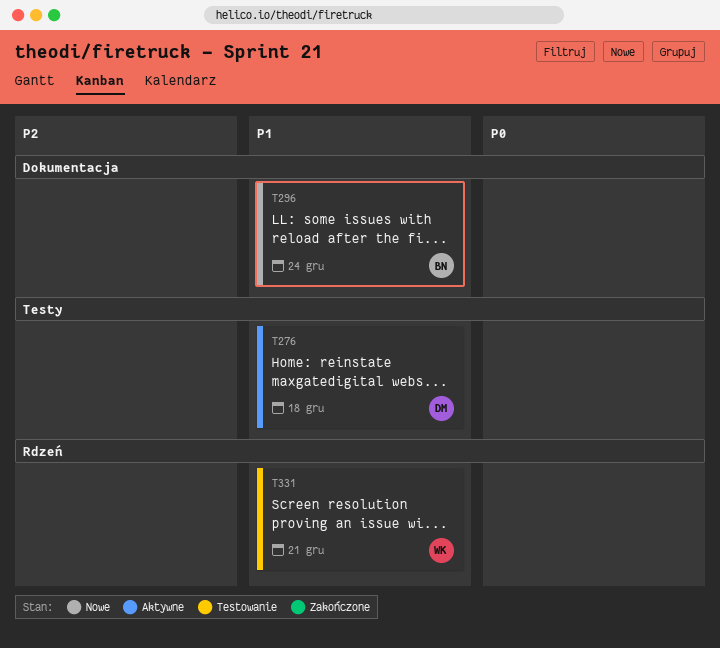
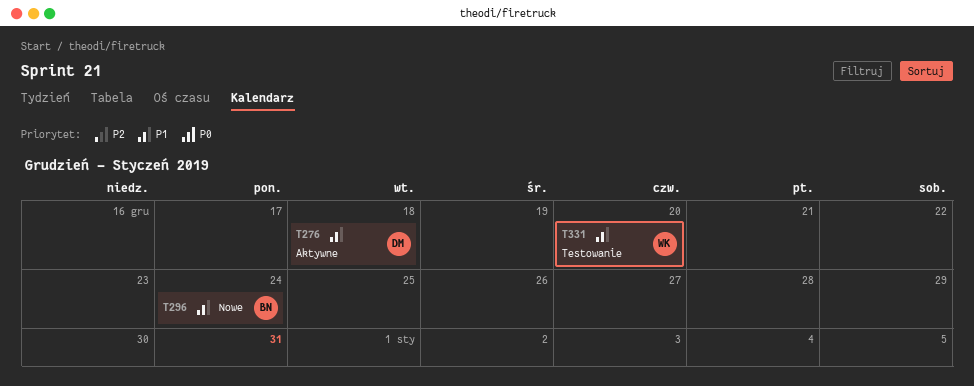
T331, due: Dec 21 -> Dec 20

